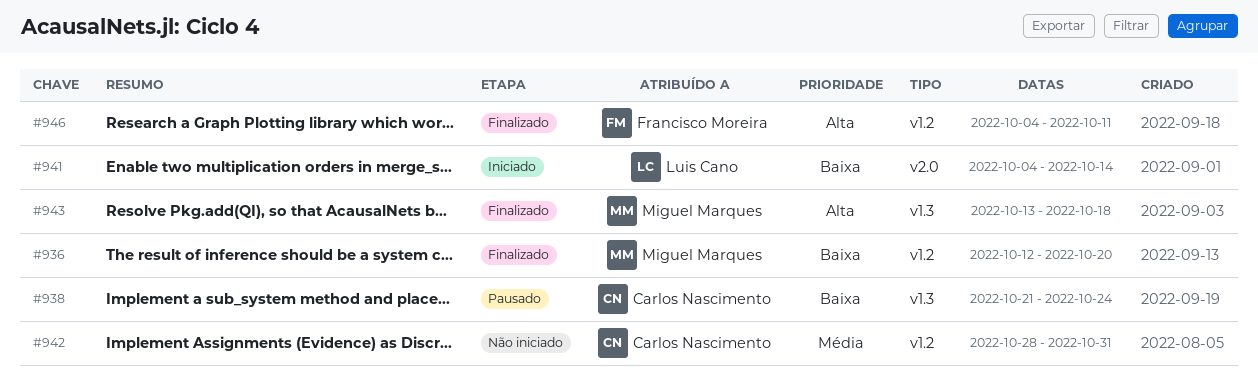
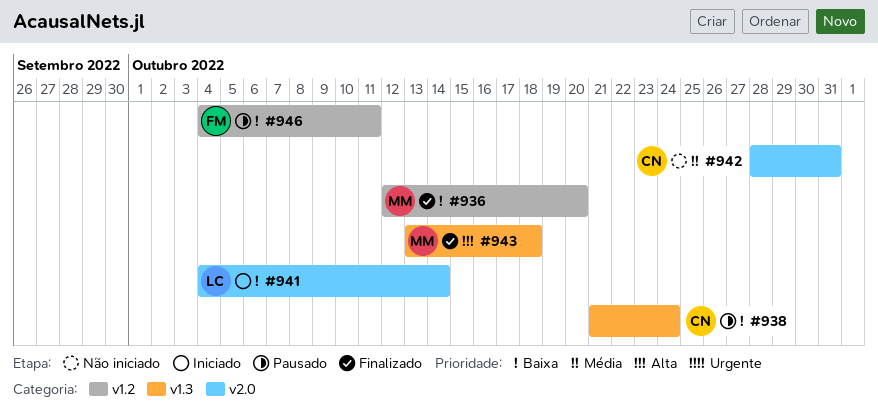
#942, label: v1.2 -> v2.0
#946, status: Finalizado -> Pausado
#946, priority: Alta -> Baixa

